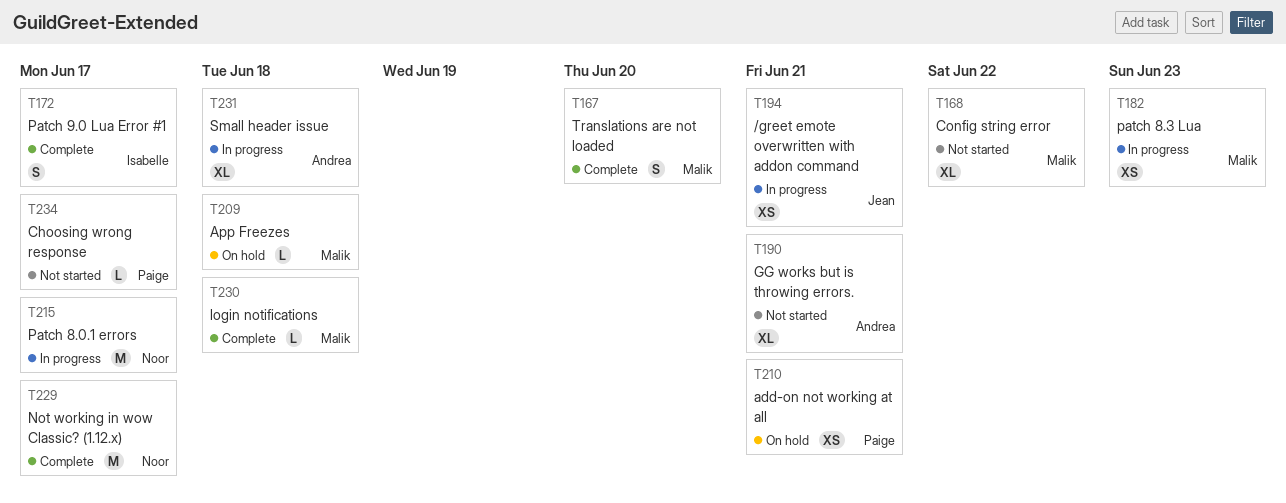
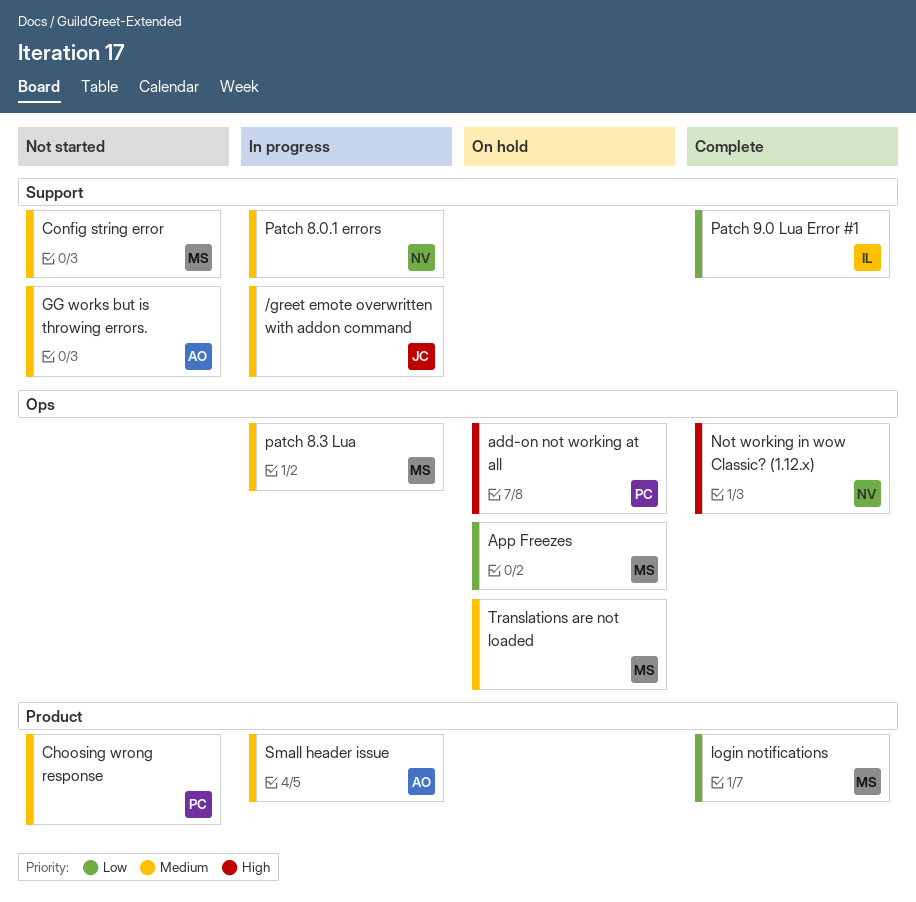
Translations are not loaded, status: Complete -> On hold

